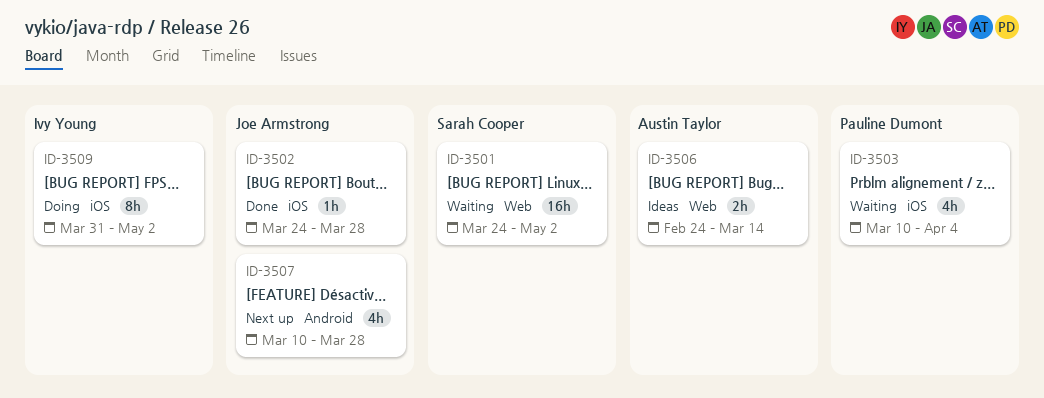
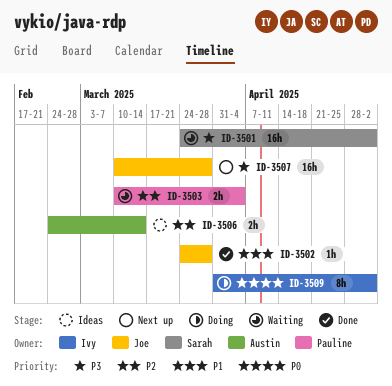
ID-3503, estimate: 4h -> 2h
ID-3507, estimate: 4h -> 16h

